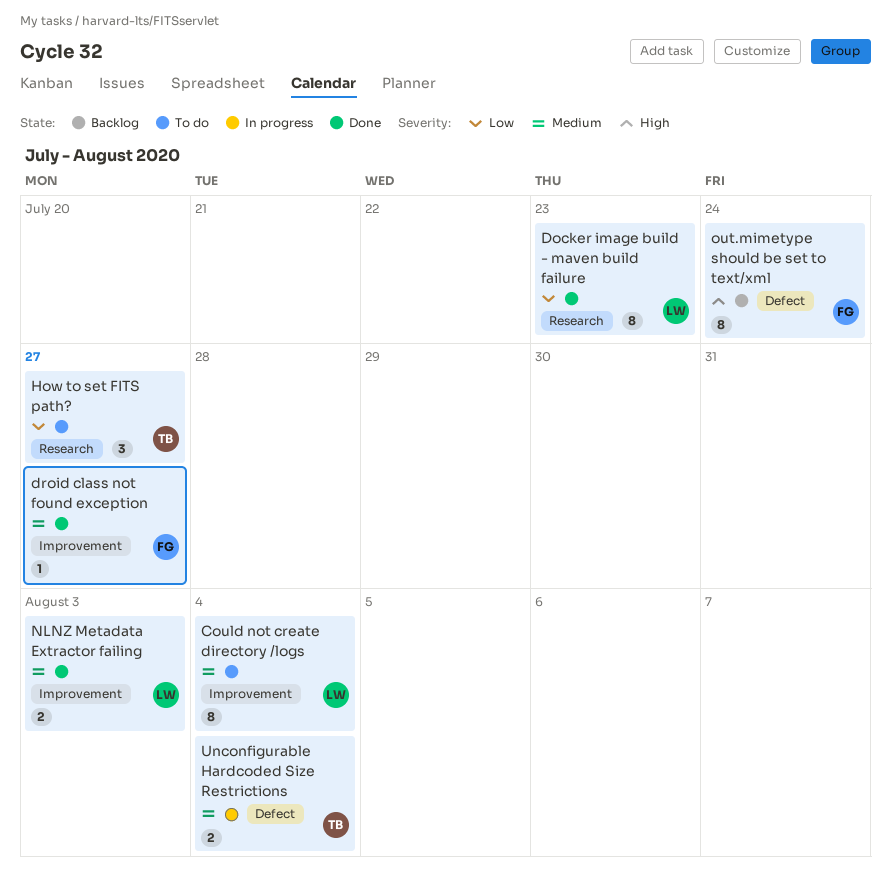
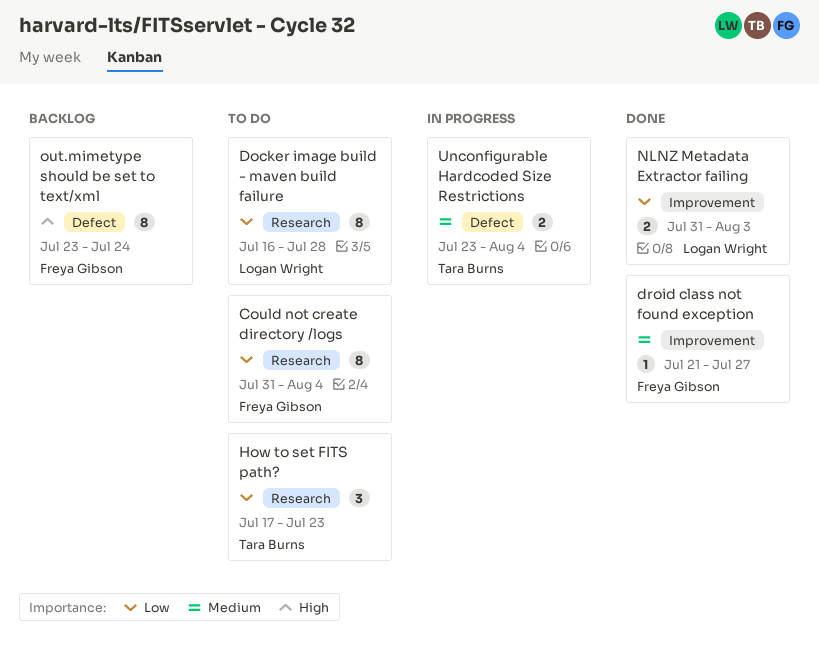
Could not create directory /logs, owner: Logan Wright -> Freya Gibson
Could not create directory /logs, priority: Medium -> Low
Could not create directory /logs, label: Improvement -> Research
Docker image build - maven build failure, status: Done -> To do
Docker image build - maven build failure, due: Jul 23 -> Jul 28
How to set FITS path?, due: Jul 27 -> Jul 23
NLNZ Metadata Extractor failing, priority: Medium -> Low

